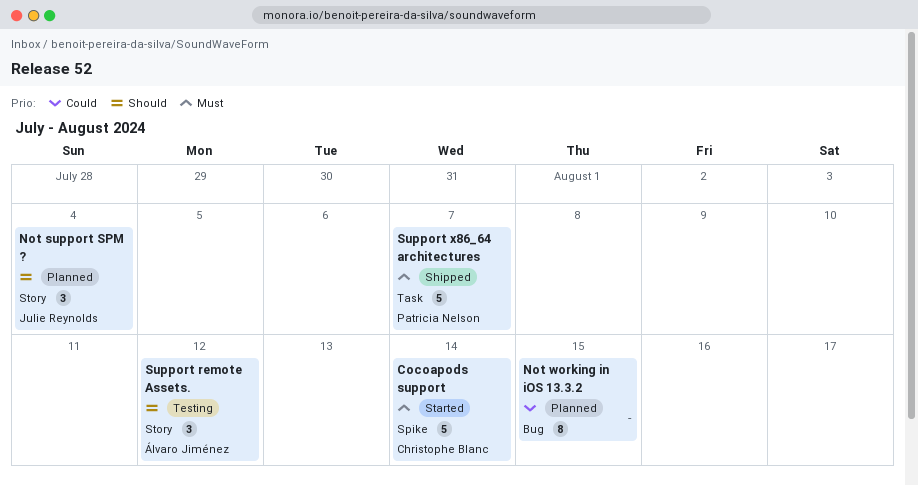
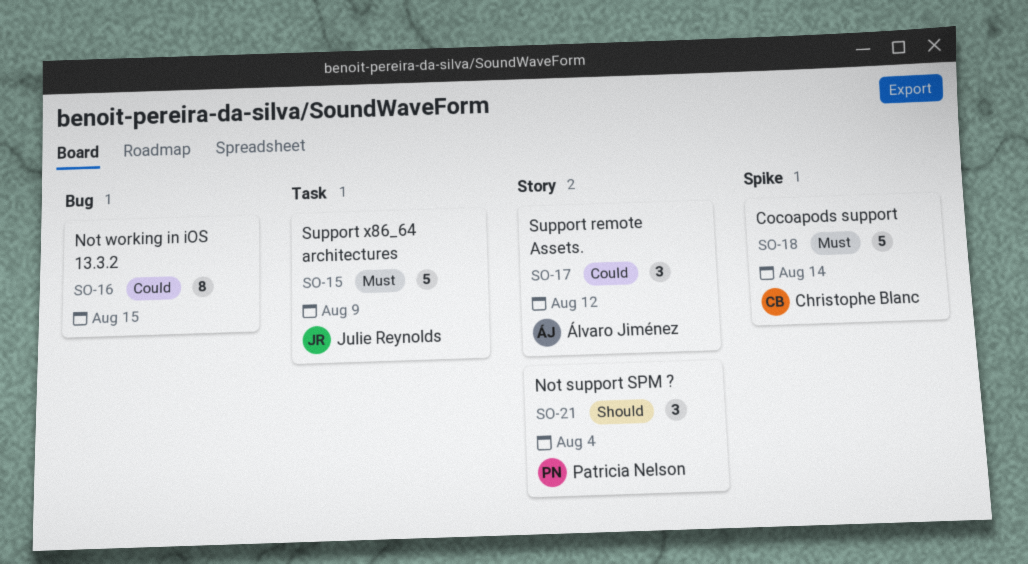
Not support SPM ?, owner: Julie Reynolds -> Patricia Nelson
Support remote Assets., priority: Should -> Could
Support x86_64 architectures, owner: Patricia Nelson -> Julie Reynolds
Support x86_64 architectures, due: Aug 7 -> Aug 9

